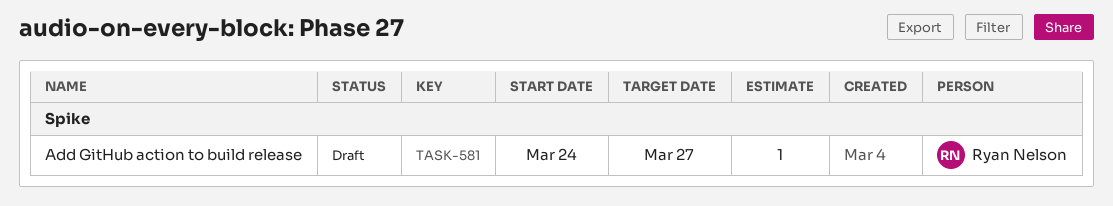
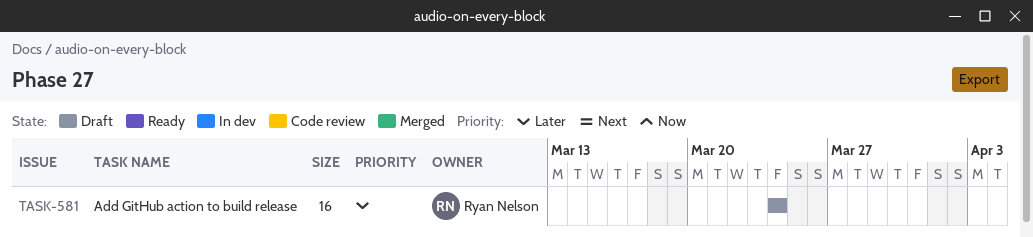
TASK-581, estimate: 1 -> 16
TASK-581, due: Mar 27 -> Mar 24

